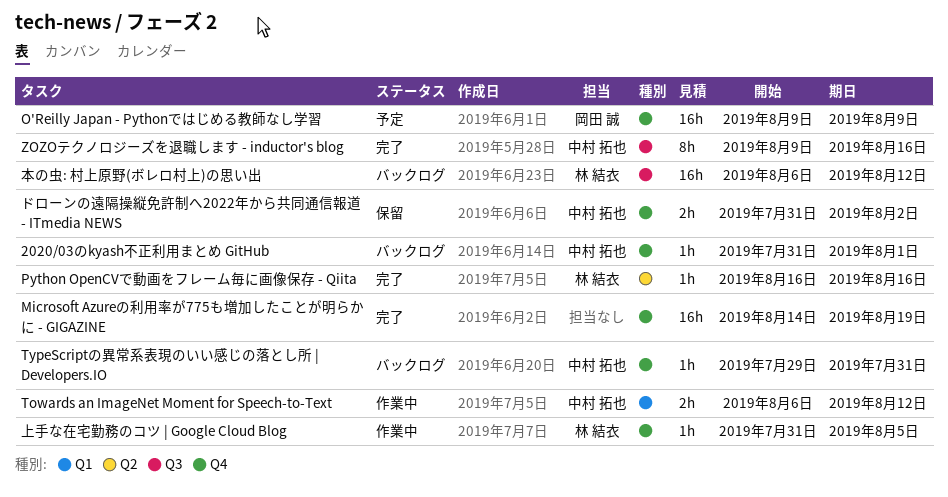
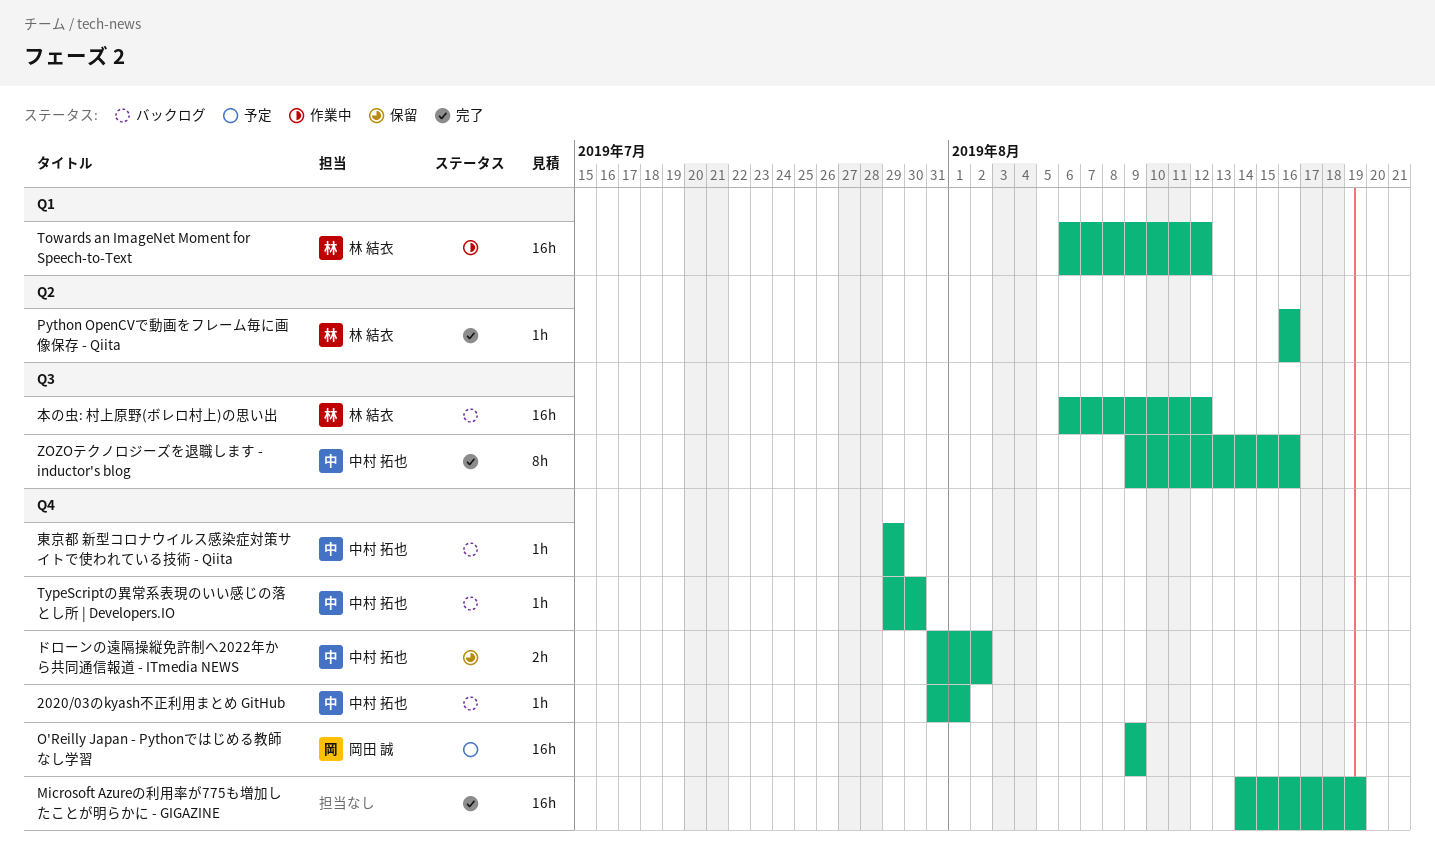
Towards an ImageNet Moment for Speech-to-Text, owner: 中村 拓也 -> 林 結衣
Towards an ImageNet Moment for Speech-to-Text, estimate: 2h -> 16h
TypeScriptの異常系表現のいい感じの落とし所 | Developers.IO, due: Jul 31 -> Jul 30
上手な在宅勤務のコツ | Google Cloud Blog: present -> none
東京都 新型コロナウイルス感染症対策サイトで使われている技術 - Qiita: none -> present

